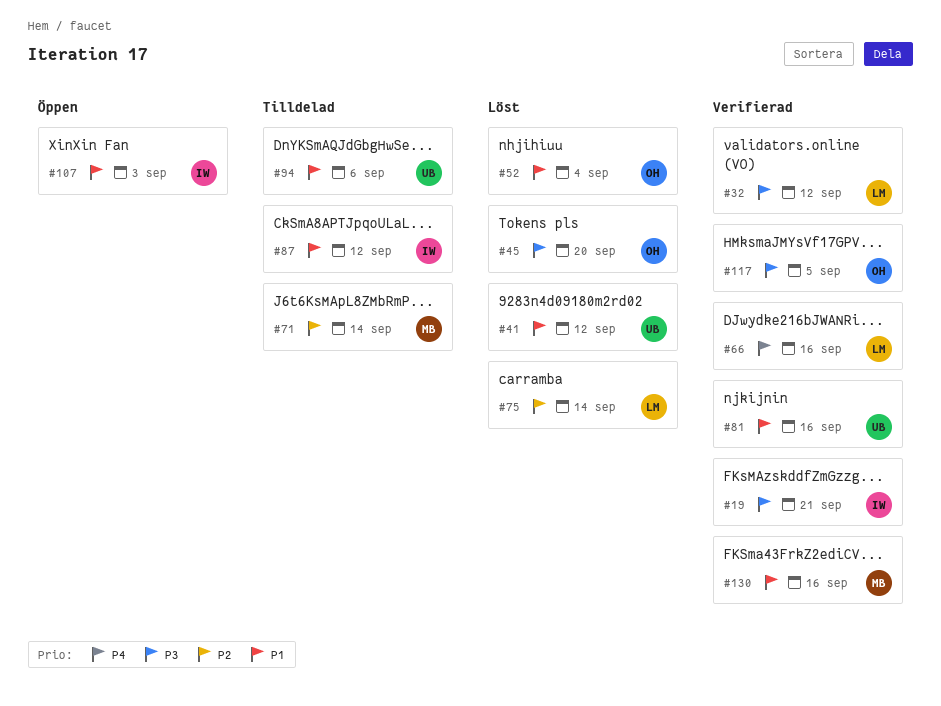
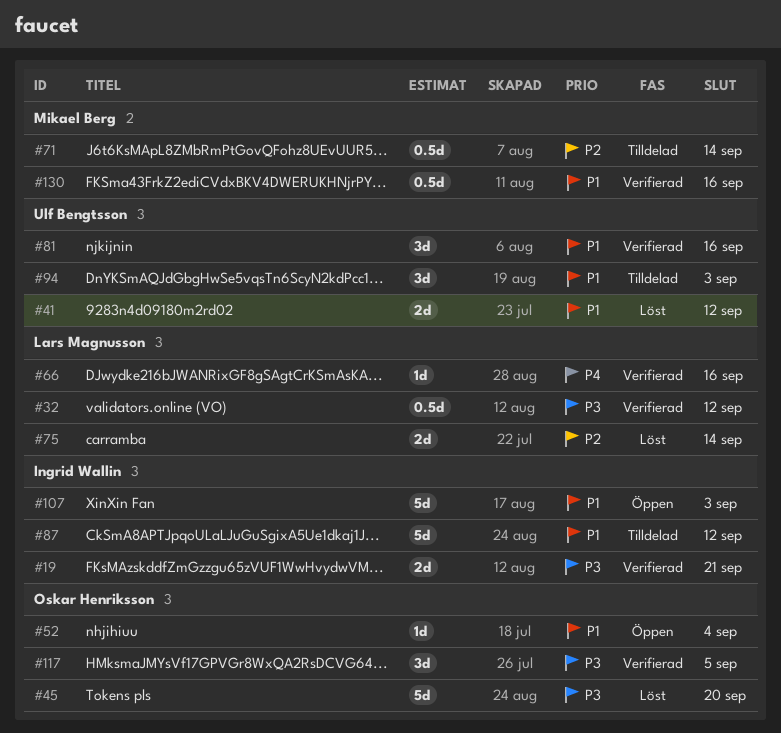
#52, status: Löst -> Öppen
#94, due: Sep 6 -> Sep 3

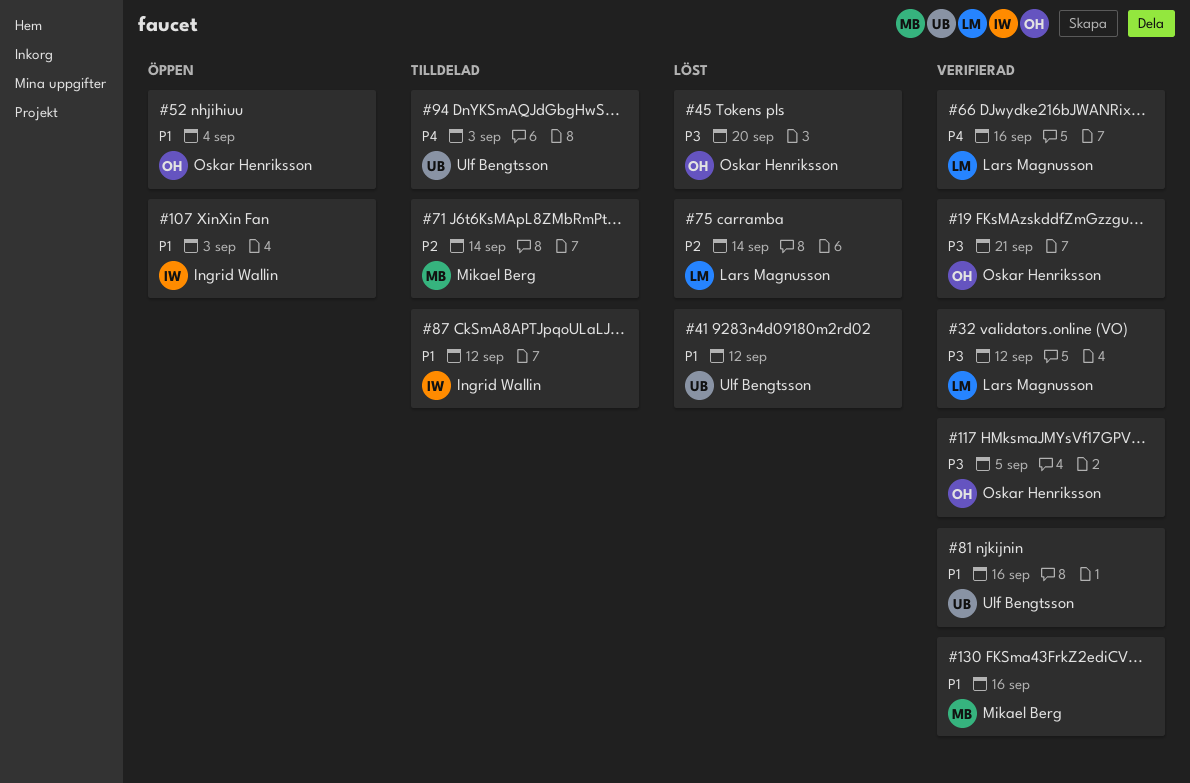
#19, owner: Ingrid Wallin -> Oskar Henriksson
#94, priority: P1 -> P4

